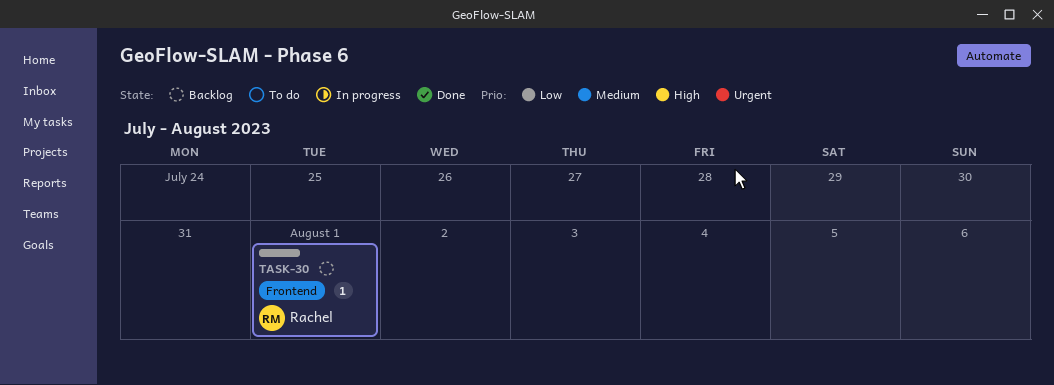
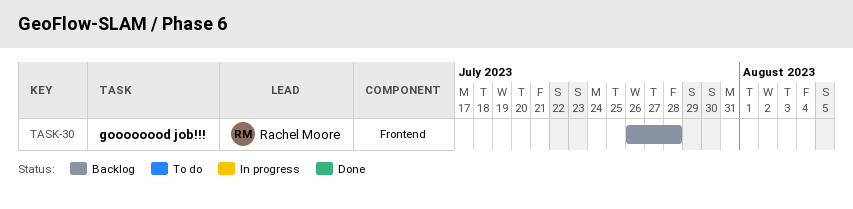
TASK-30, due: Aug 1 -> Jul 28

